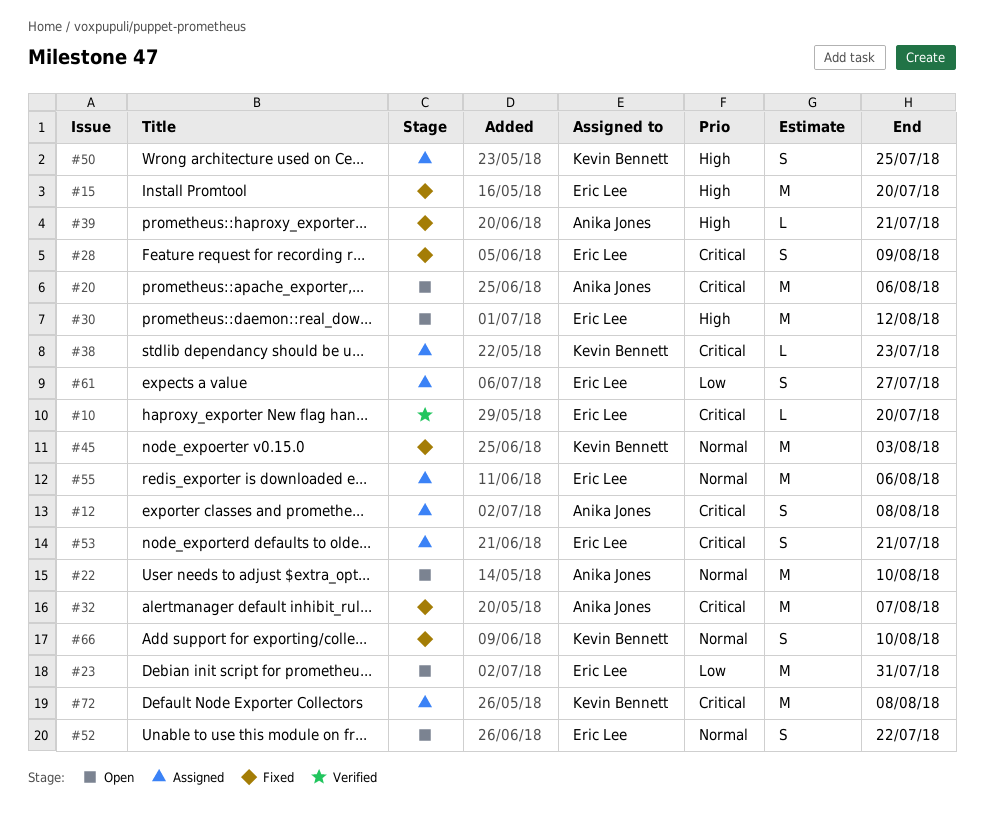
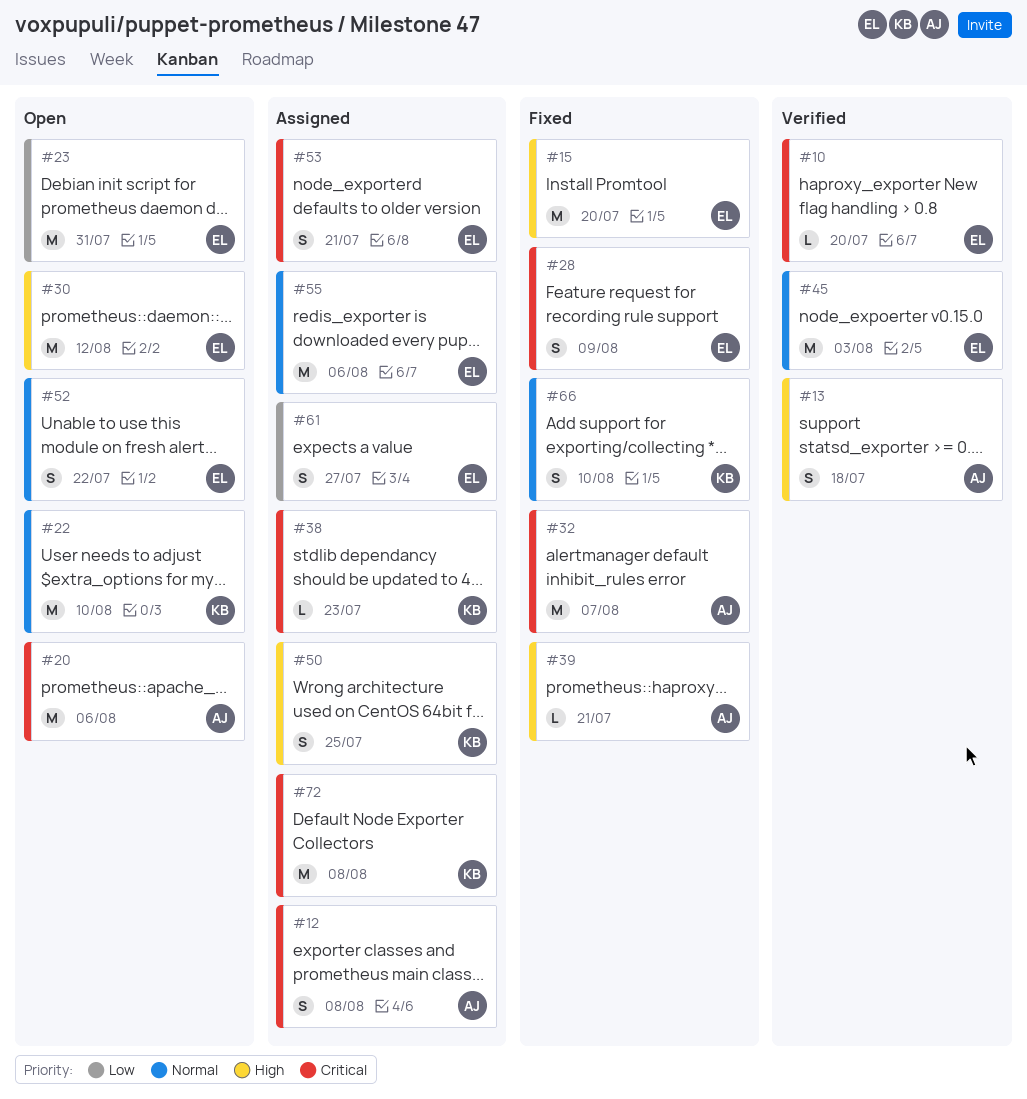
#13: none -> present
#22, owner: Anika Jones -> Kevin Bennett
#45, status: Fixed -> Verified
#45, owner: Kevin Bennett -> Eric Lee

